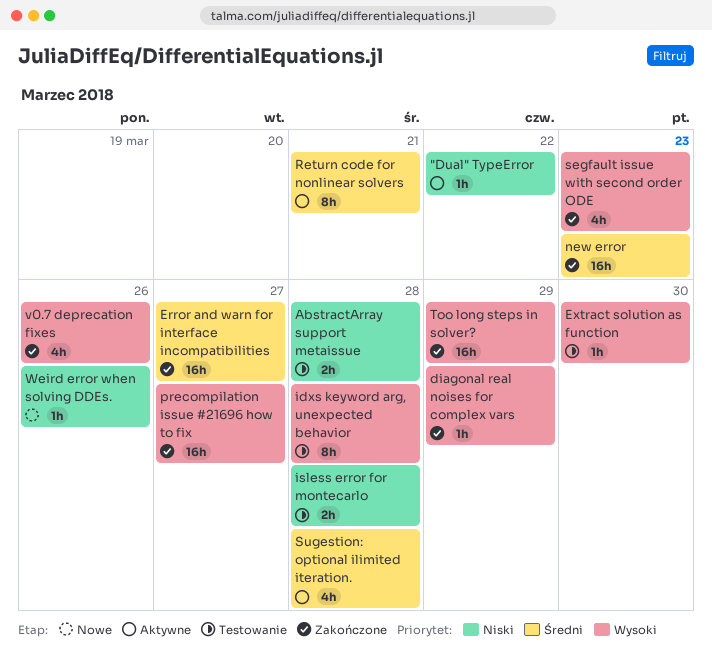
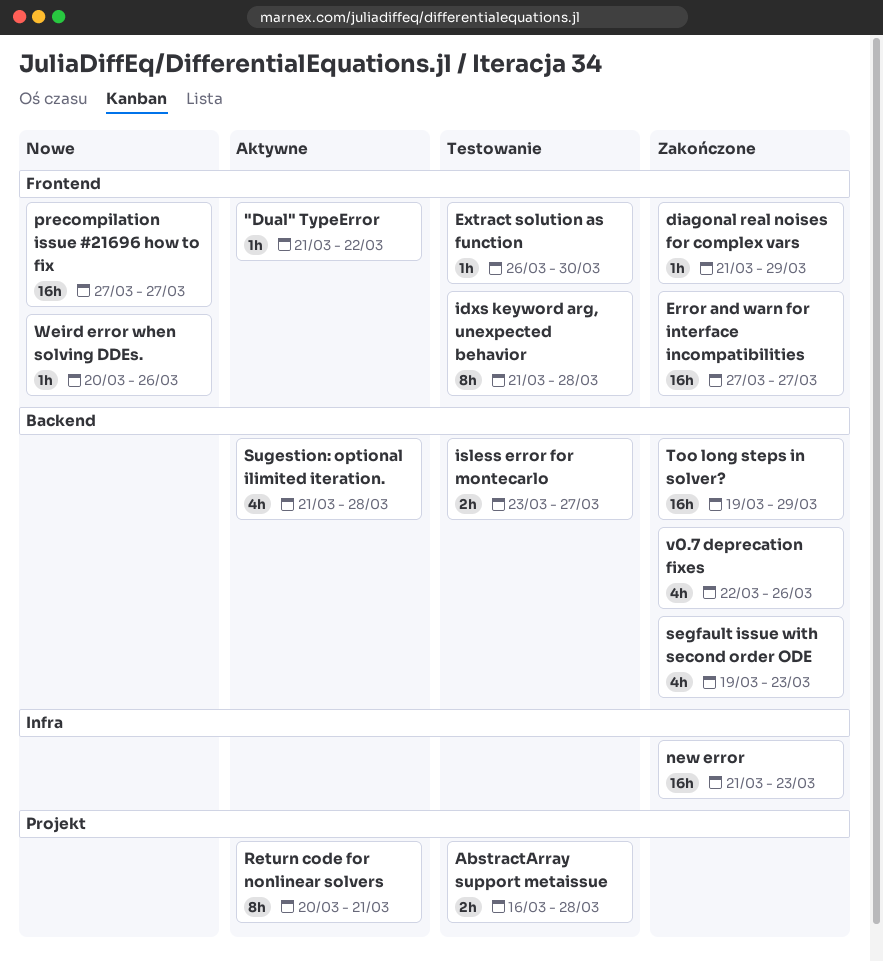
isless error for montecarlo, due: Mar 28 -> Mar 27
precompilation issue #21696 how to fix, status: Zakończone -> Nowe

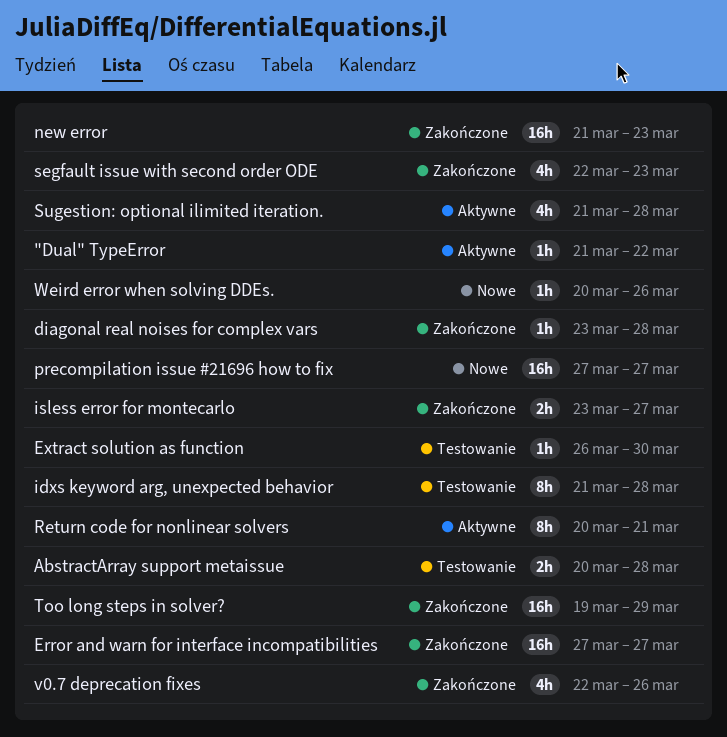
AbstractArray support metaissue, start: Mar 16 -> Mar 20
diagonal real noises for complex vars, start: Mar 21 -> Mar 23
diagonal real noises for complex vars, due: Mar 29 -> Mar 28
isless error for montecarlo, status: Testowanie -> Zakończone
segfault issue with second order ODE, start: Mar 19 -> Mar 22

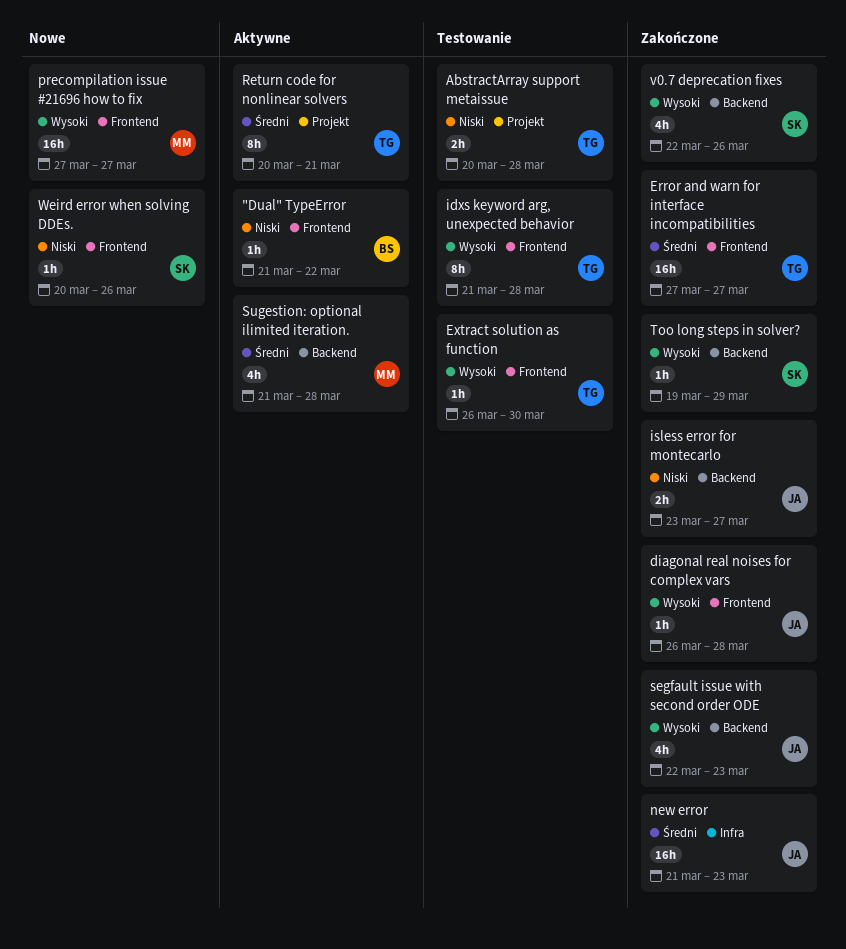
diagonal real noises for complex vars, start: Mar 23 -> Mar 26
Too long steps in solver?, estimate: 16h -> 1h

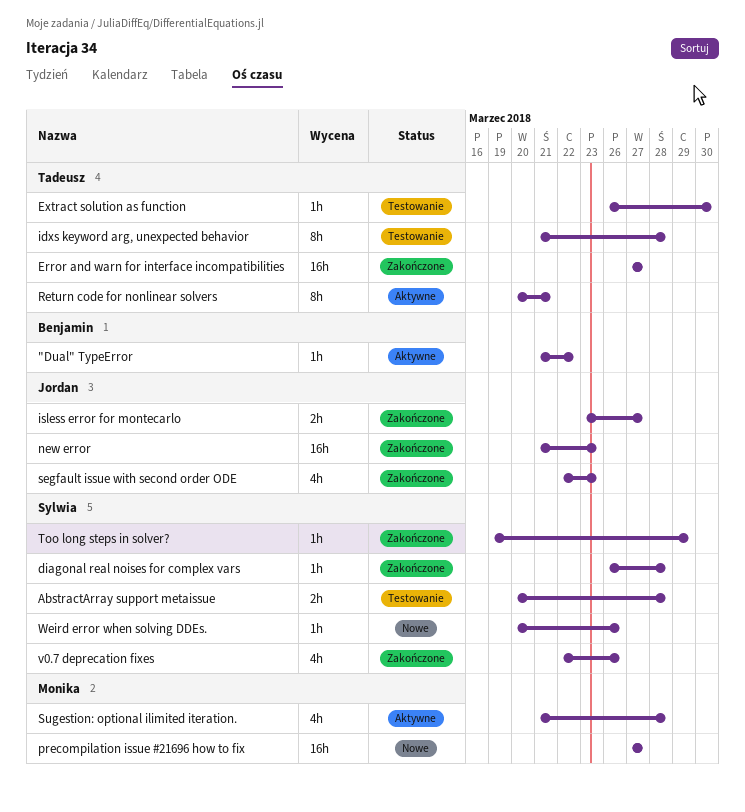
AbstractArray support metaissue, owner: Tadeusz -> Sylwia
diagonal real noises for complex vars, owner: Jordan -> Sylwia

